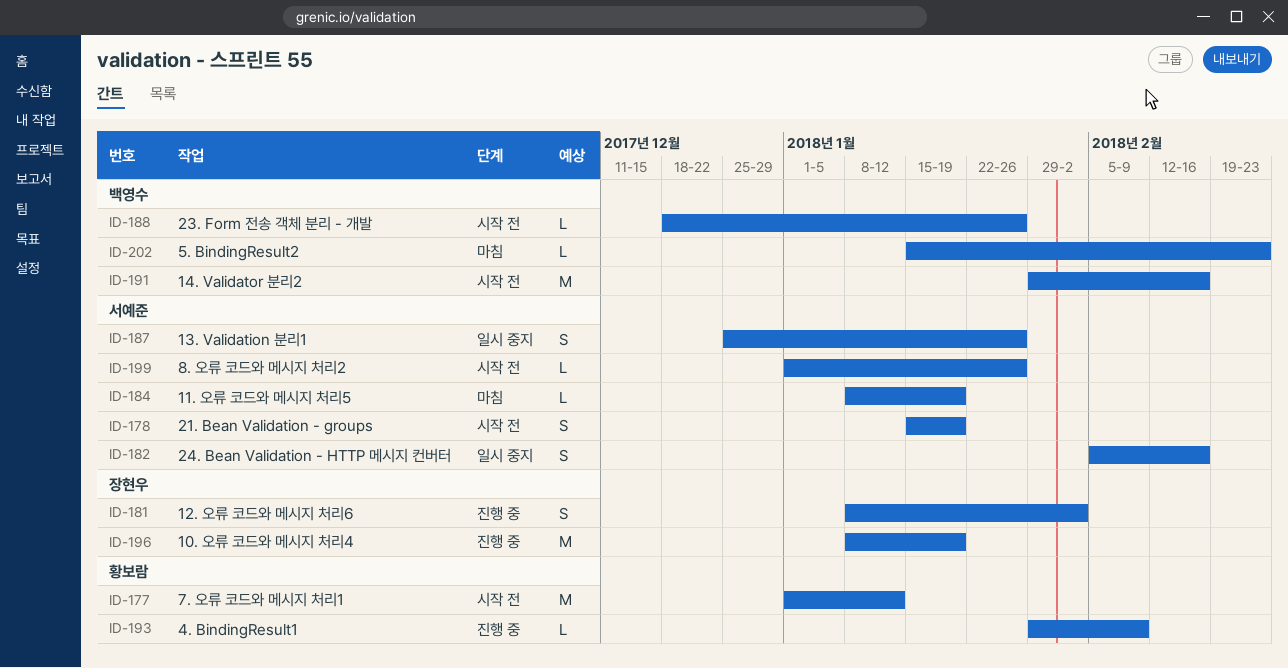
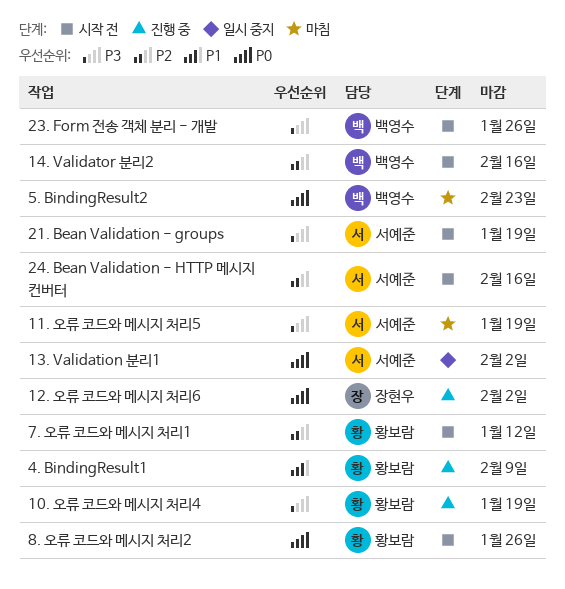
10. 오류 코드와 메시지 처리4, owner: 장현우 -> 황보람
13. Validation 분리1, due: Jan 26 -> Feb 2
24. Bean Validation - HTTP 메시지 컨버터, status: 일시 중지 -> 시작 전
8. 오류 코드와 메시지 처리2, owner: 서예준 -> 황보람

